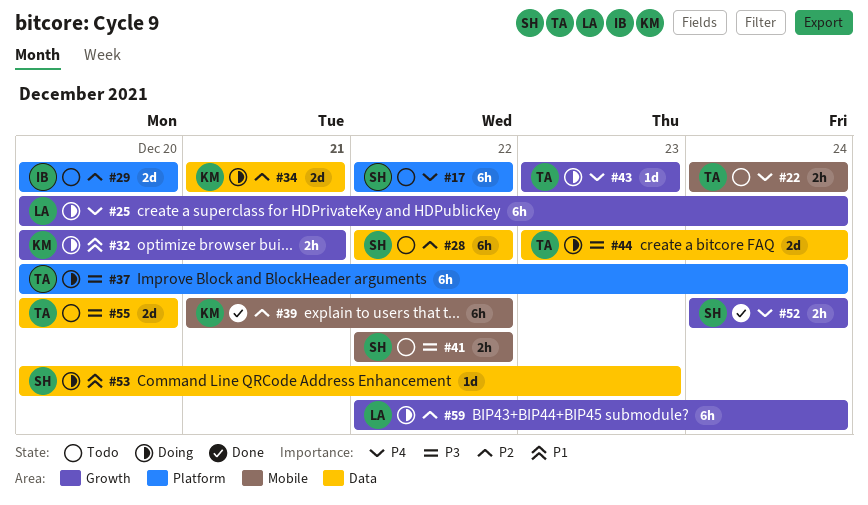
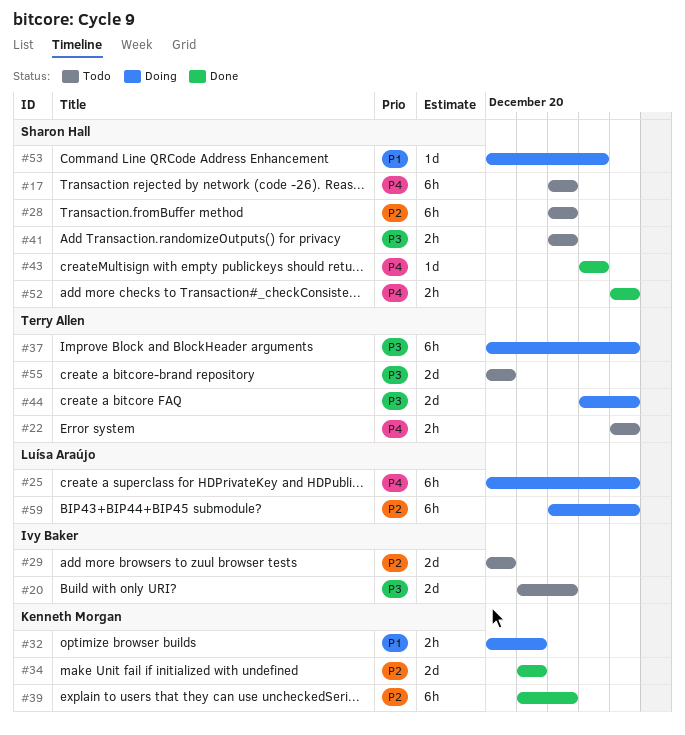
#20: none -> present
#34, status: Doing -> Done
#43, status: Doing -> Done
#43, owner: Terry Allen -> Sharon Hall

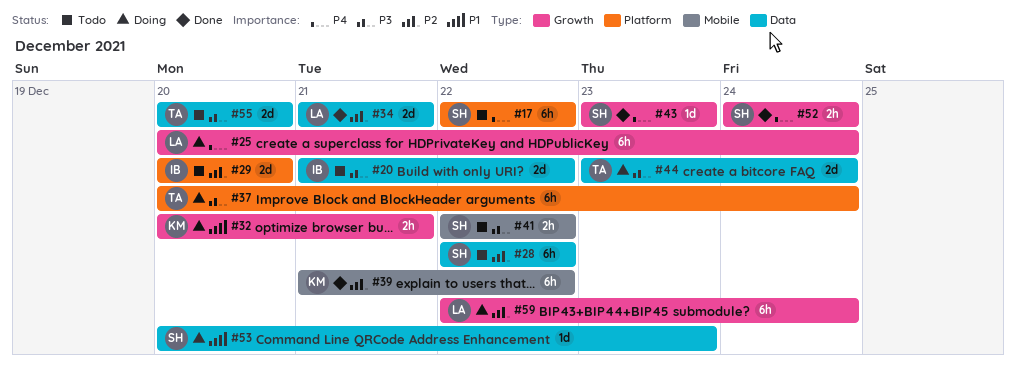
#22: present -> none
#34, owner: Kenneth Morgan -> Luísa Araújo

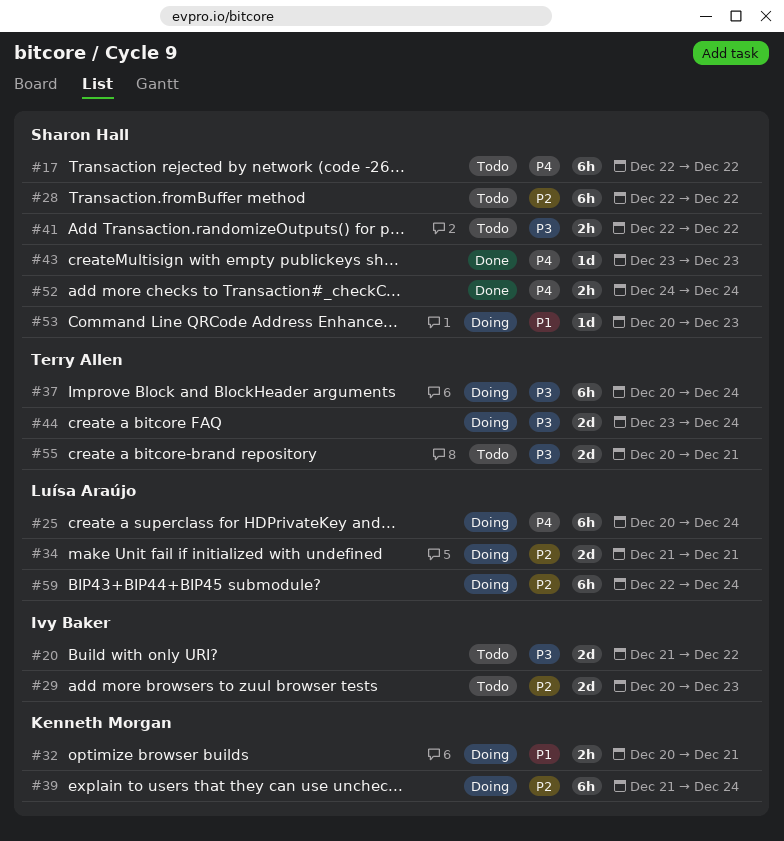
#29, due: Dec 20 -> Dec 23
#34, status: Done -> Doing
#39, status: Done -> Doing
#39, due: Dec 22 -> Dec 24
#55, due: Dec 20 -> Dec 21

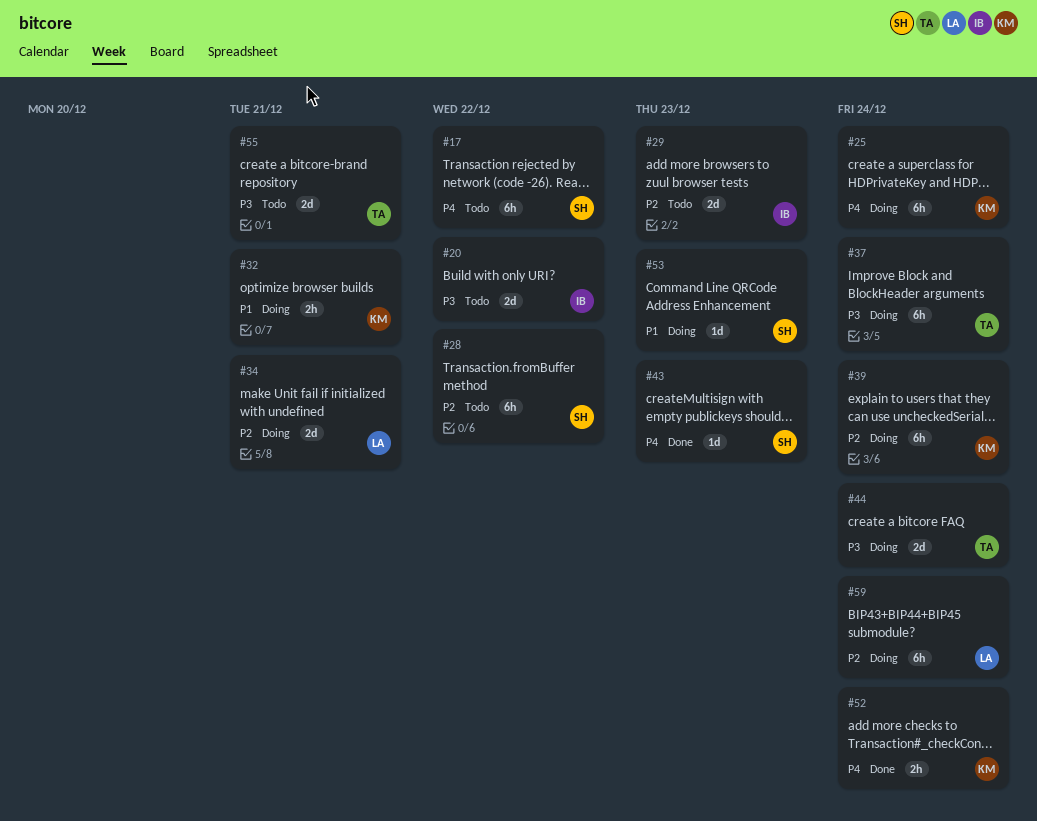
#25, owner: Luísa Araújo -> Kenneth Morgan
#41: present -> none
#52, owner: Sharon Hall -> Kenneth Morgan

